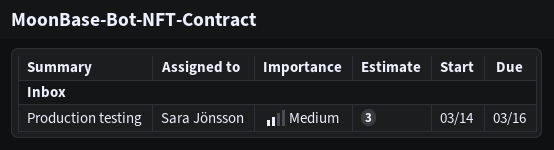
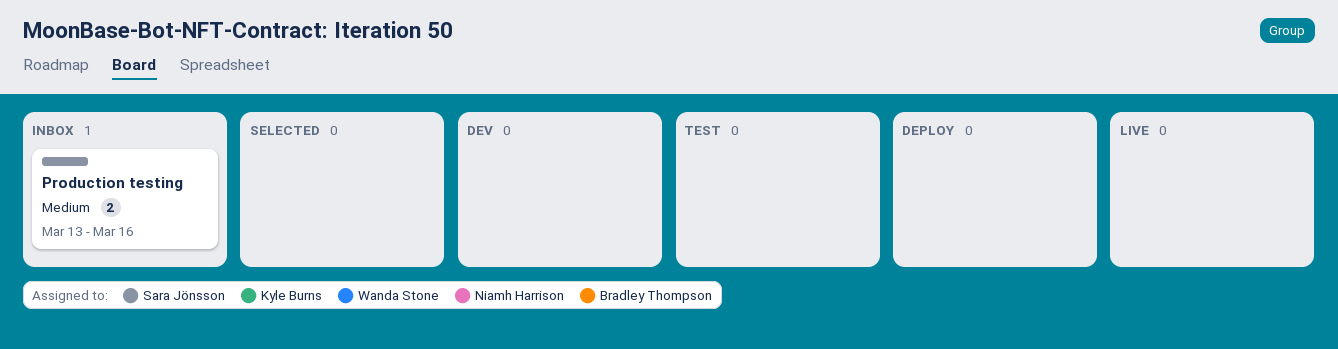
Production testing, estimate: 3 -> 2
Production testing, start: Mar 14 -> Mar 13

